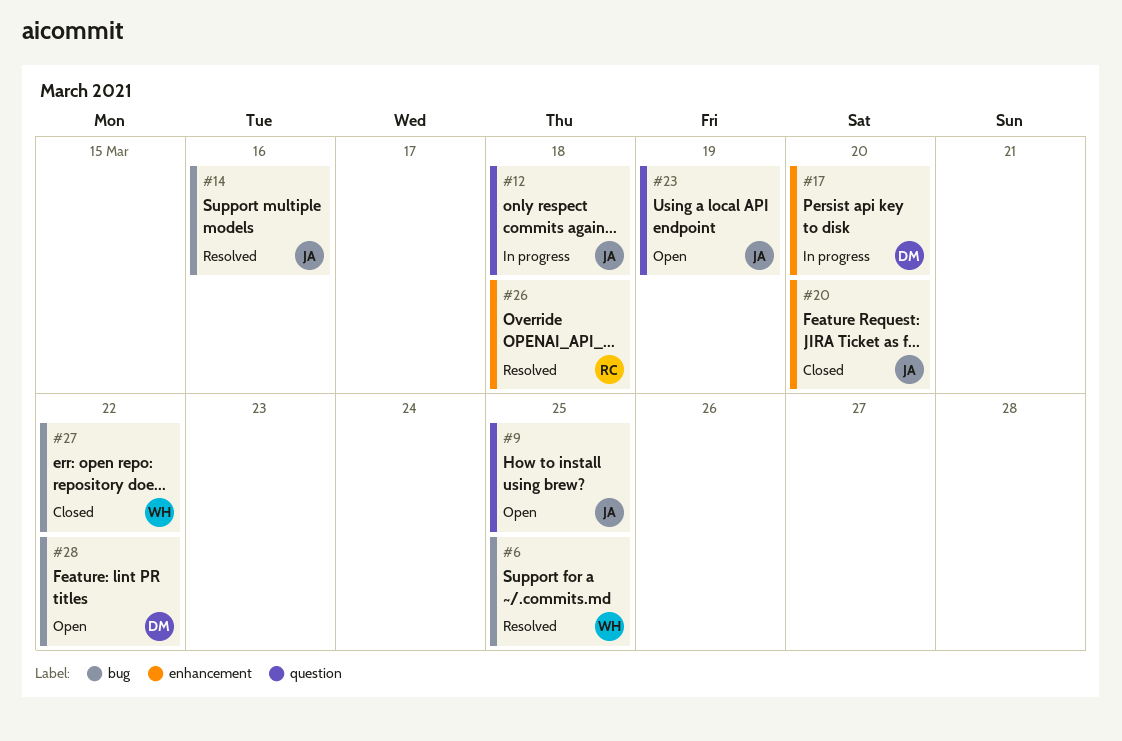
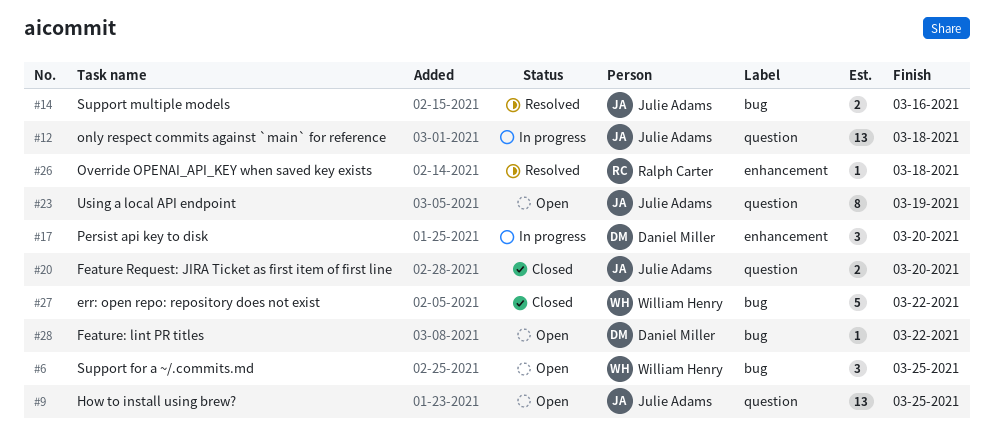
#6, status: Resolved -> Open
#20, label: enhancement -> question

